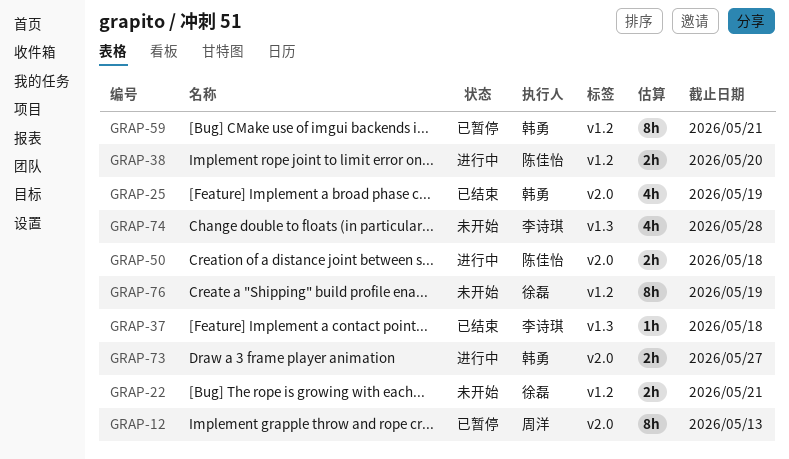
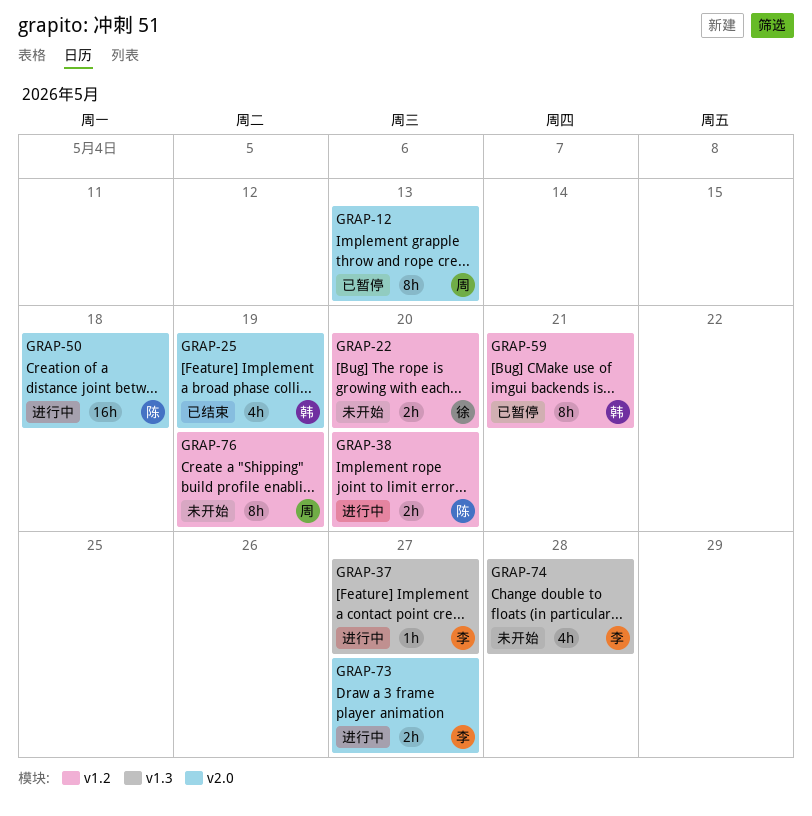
GRAP-22, due: May 21 -> May 20
GRAP-37, status: 已结束 -> 进行中
GRAP-37, due: May 18 -> May 27
GRAP-50, estimate: 2h -> 16h
GRAP-73, owner: 韩勇 -> 李诗琪
GRAP-76, owner: 徐磊 -> 周洋

